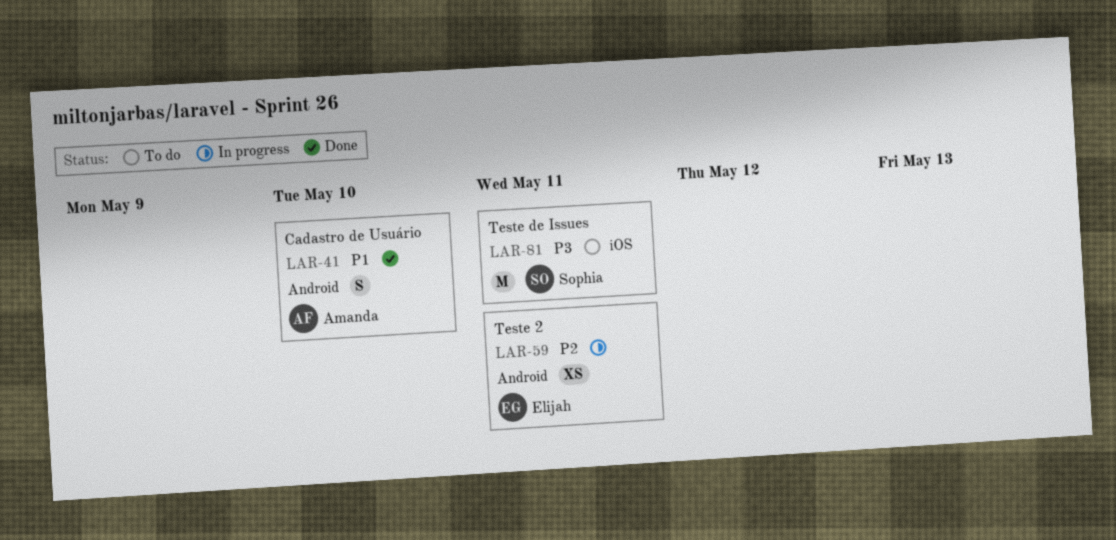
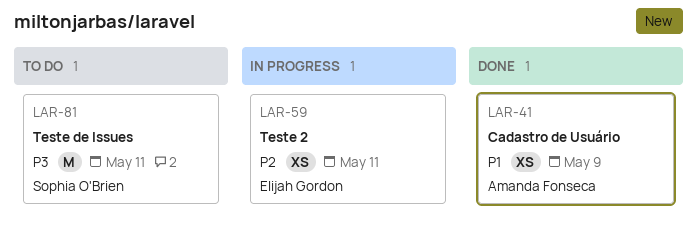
LAR-41, estimate: S -> XS
LAR-41, due: May 10 -> May 9

